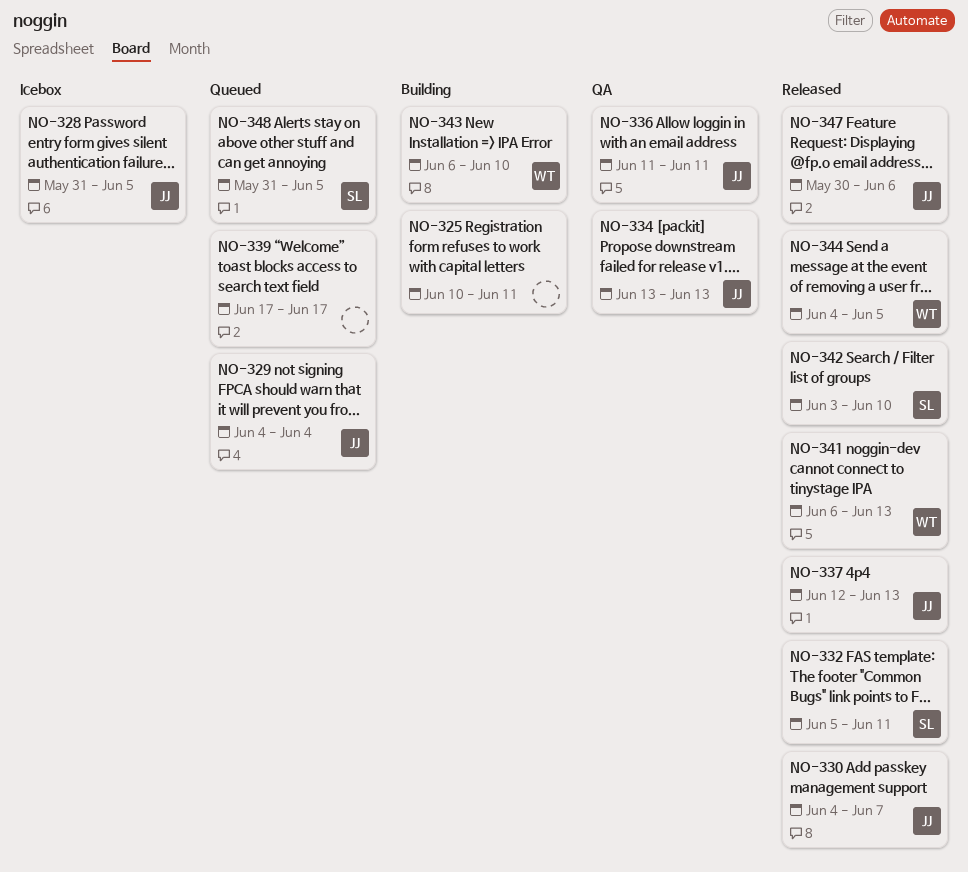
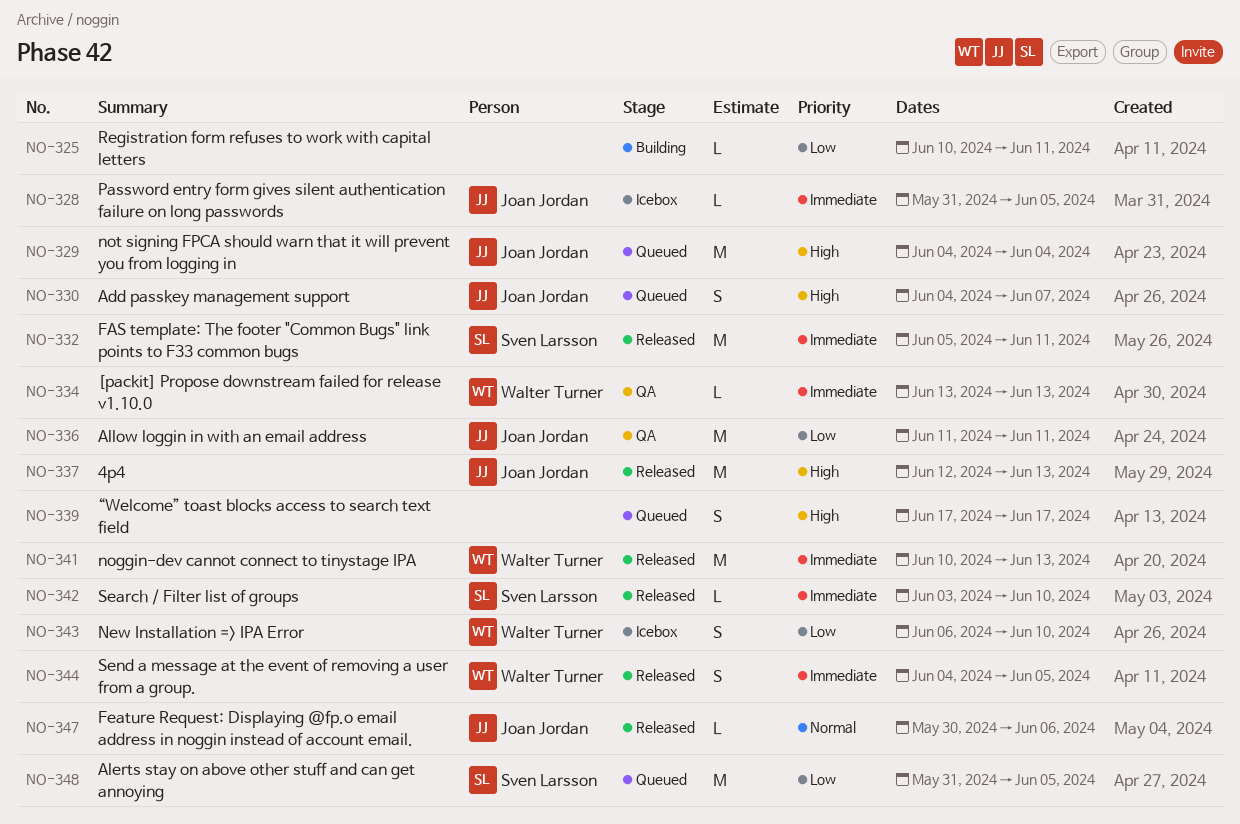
NO-330, status: Released -> Queued
NO-334, owner: Joan Jordan -> Walter Turner
NO-341, start: Jun 6 -> Jun 10
NO-343, status: Building -> Icebox

